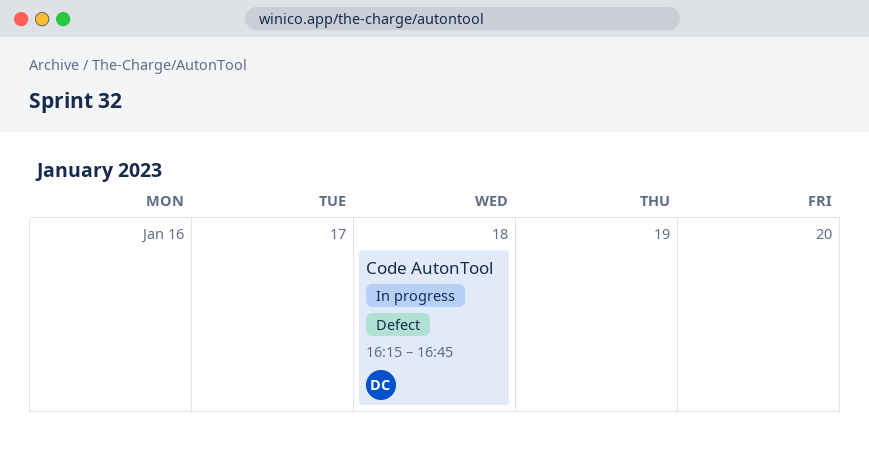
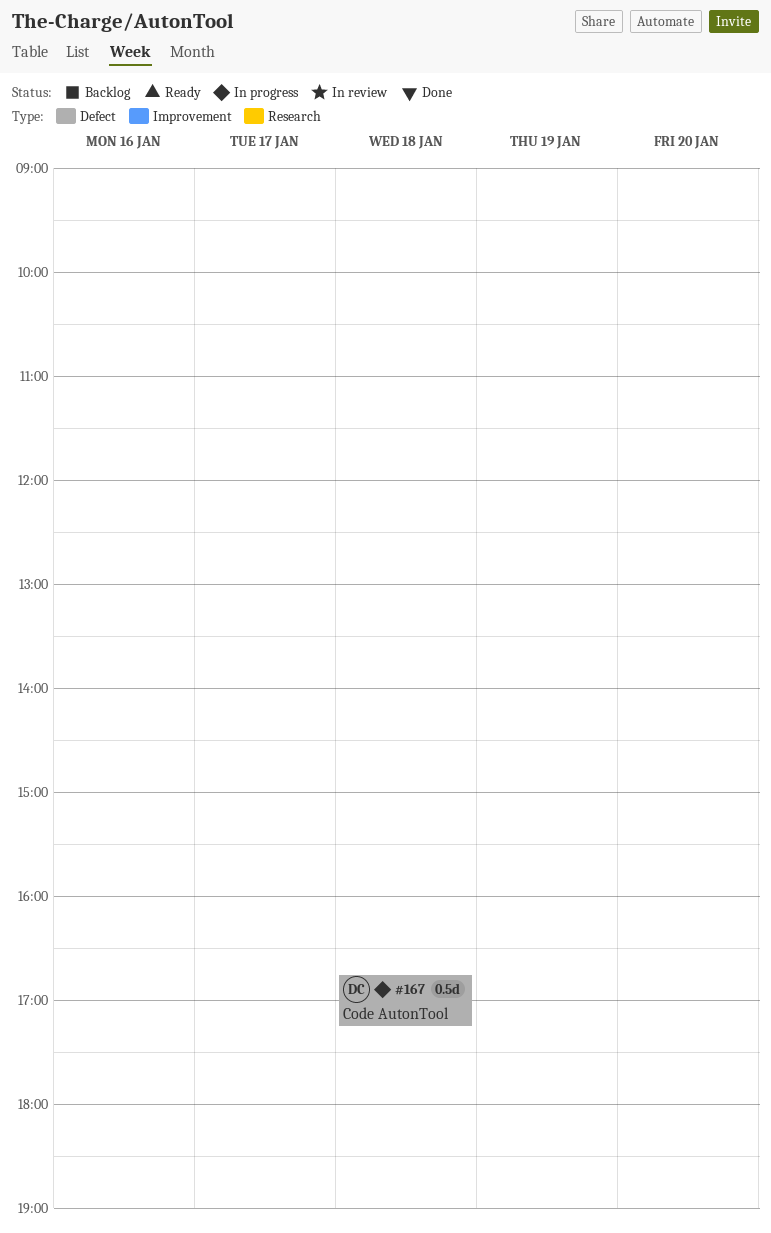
Code AutonTool, begins: 16:15 -> 16:45
Code AutonTool, ends: 16:45 -> 17:15

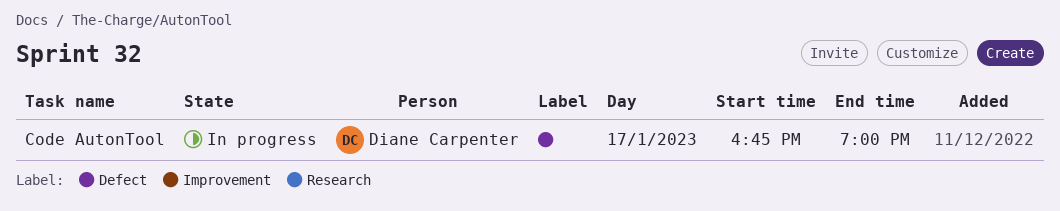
Code AutonTool, day: Jan 18 -> Jan 17
Code AutonTool, ends: 17:15 -> 19:00

